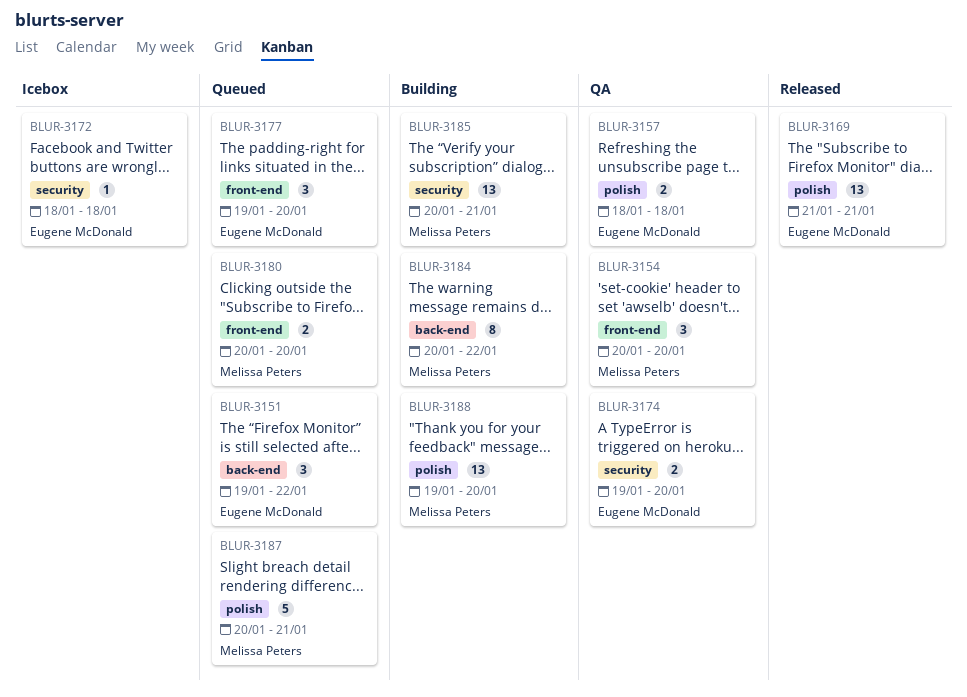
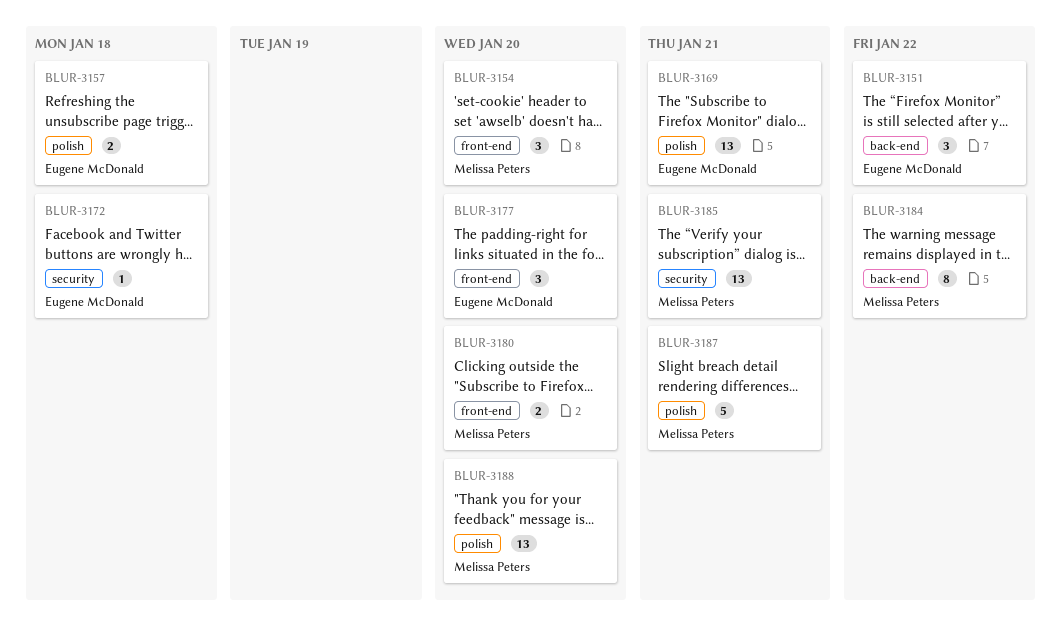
BLUR-3174: present -> none

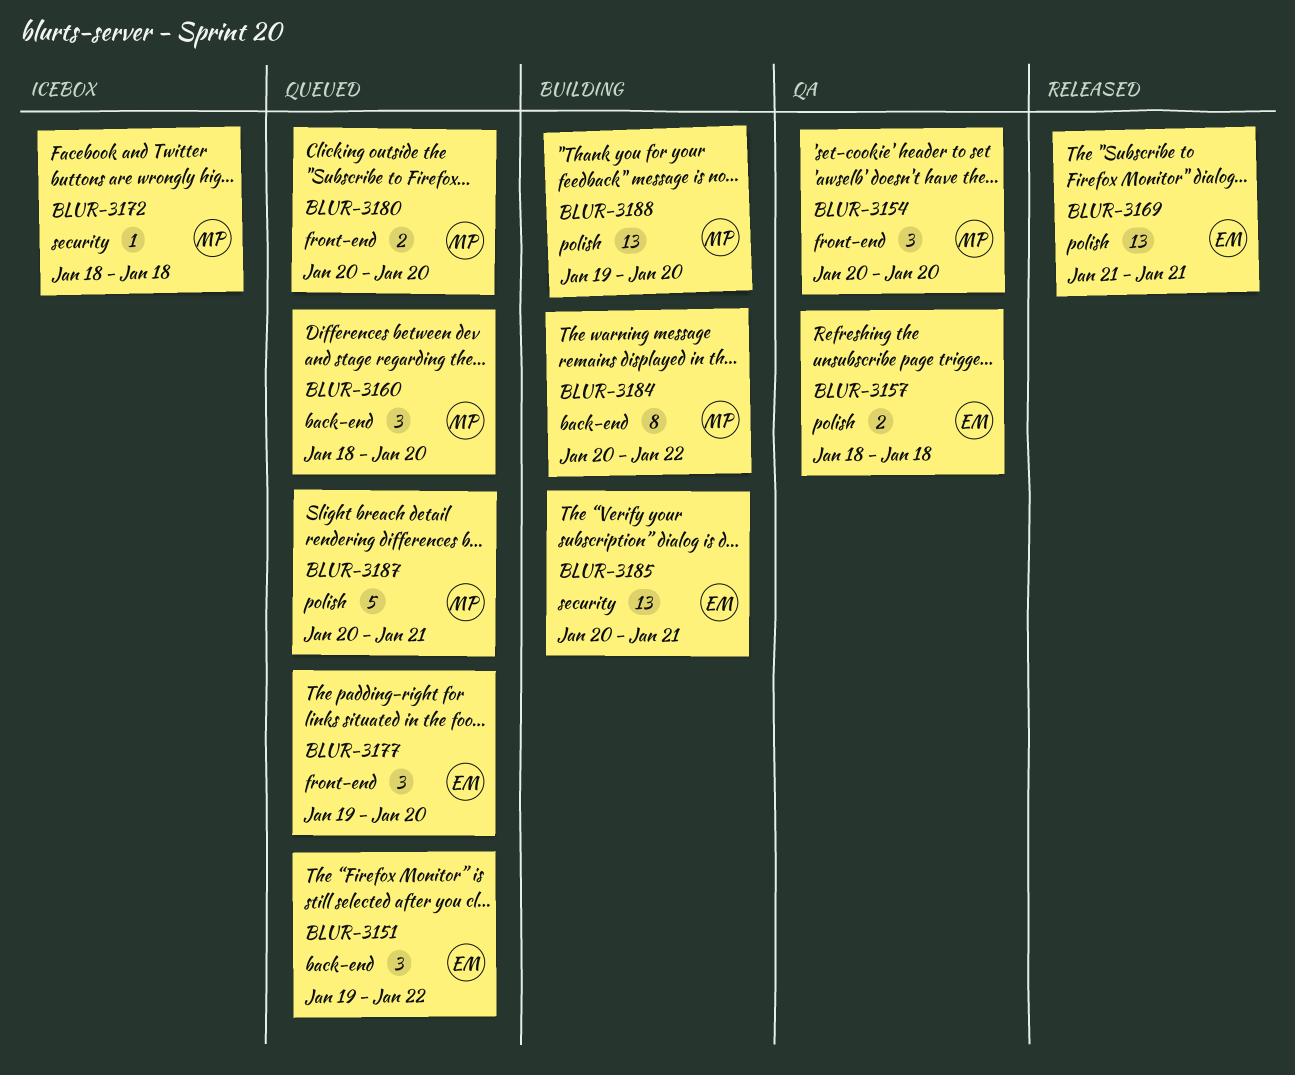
BLUR-3160: none -> present
BLUR-3172, owner: Eugene McDonald -> Melissa Peters
BLUR-3185, owner: Melissa Peters -> Eugene McDonald

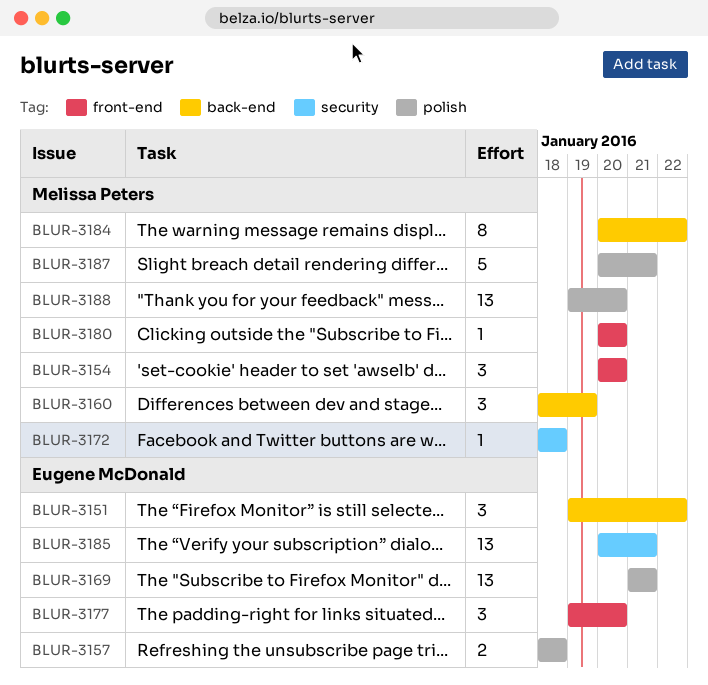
BLUR-3160, due: Jan 20 -> Jan 19
BLUR-3180, estimate: 2 -> 1

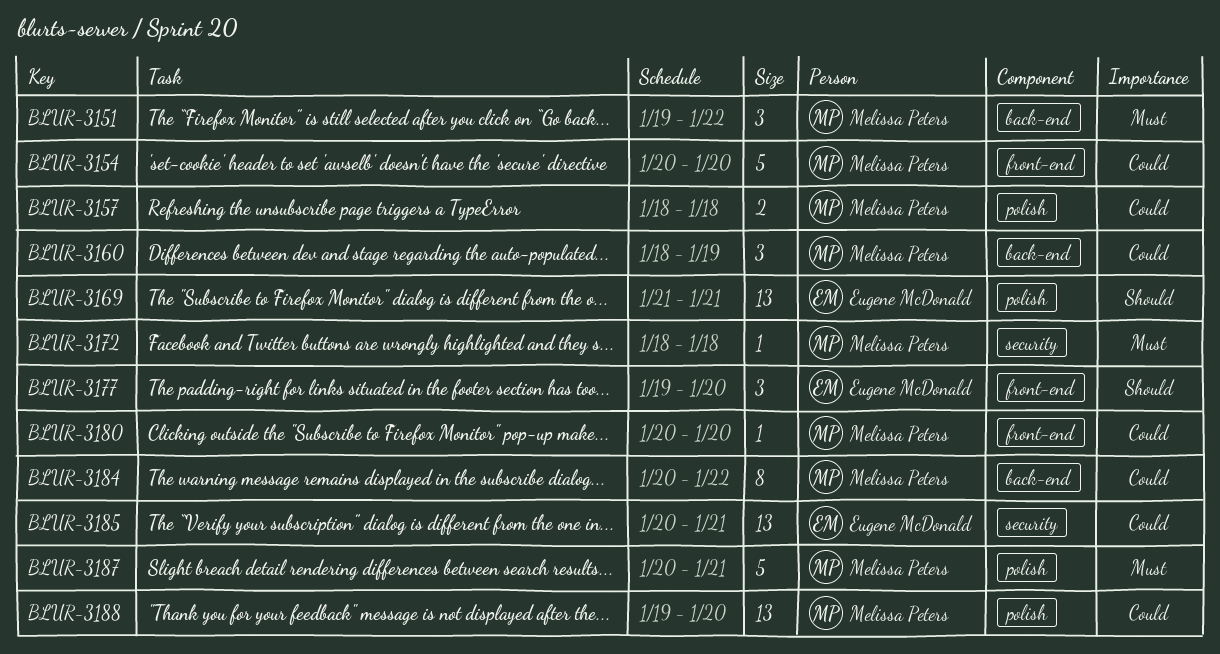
BLUR-3151, owner: Eugene McDonald -> Melissa Peters
BLUR-3154, estimate: 3 -> 5
BLUR-3157, owner: Eugene McDonald -> Melissa Peters

